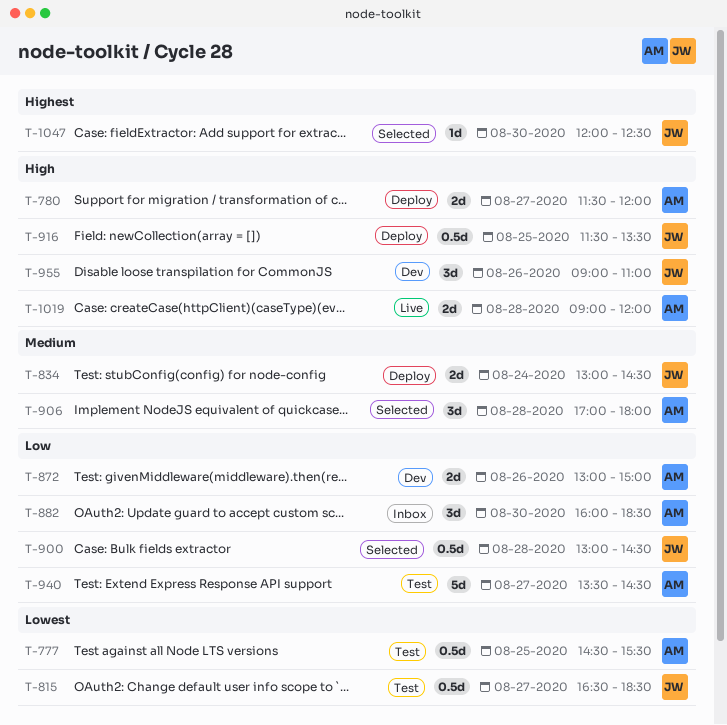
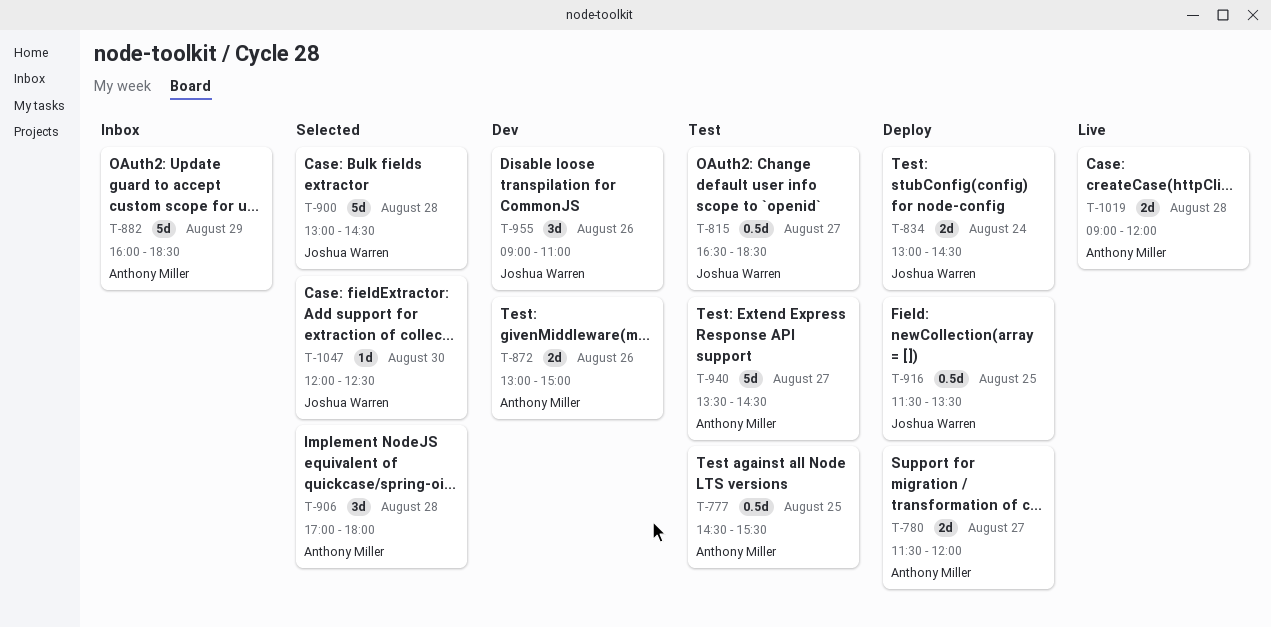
T-882, estimate: 3d -> 5d
T-882, day: Aug 30 -> Aug 29
T-900, estimate: 0.5d -> 5d

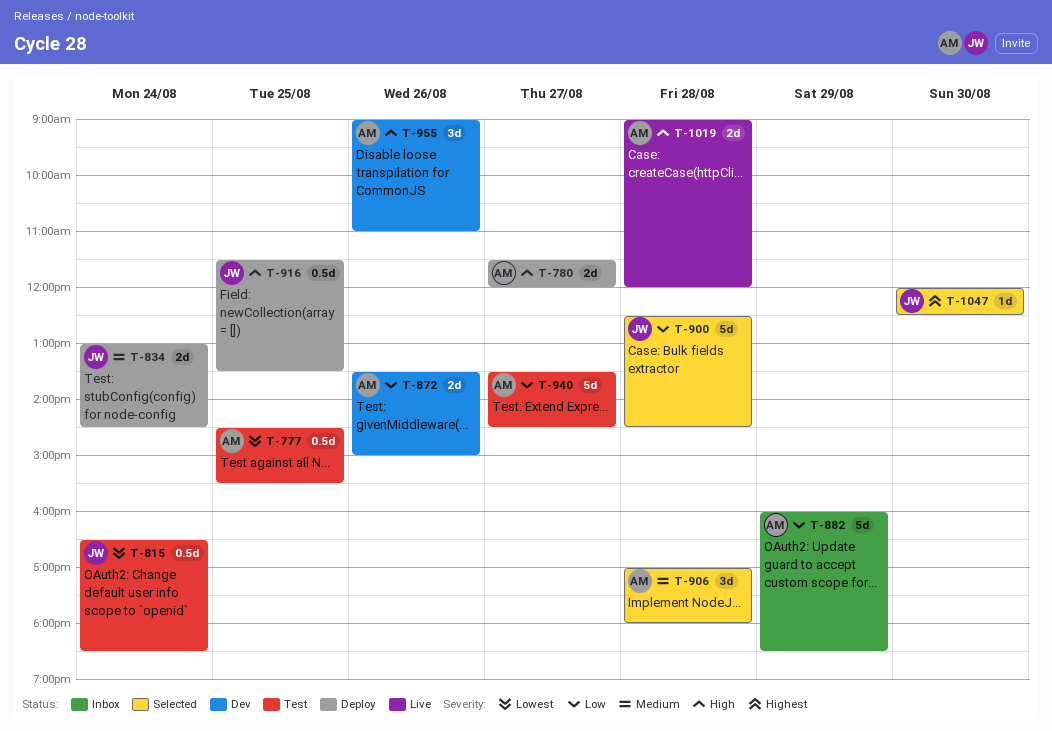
T-815, day: Aug 27 -> Aug 24
T-872, begins: 13:00 -> 13:30
T-900, begins: 13:00 -> 12:30
T-955, owner: Joshua Warren -> Anthony Miller

